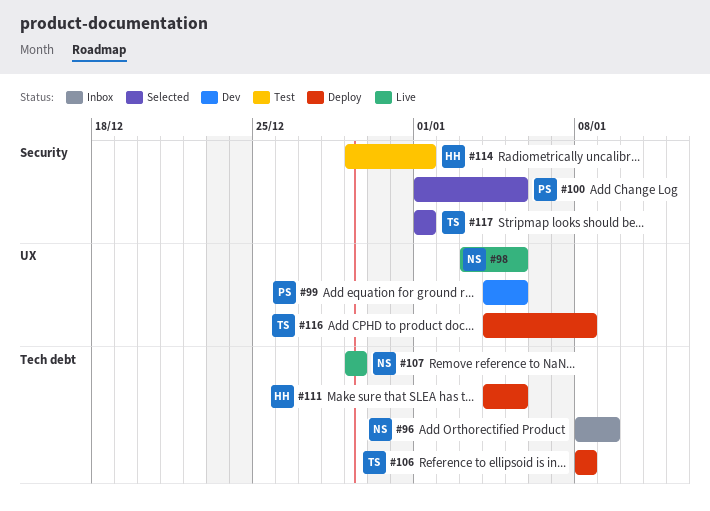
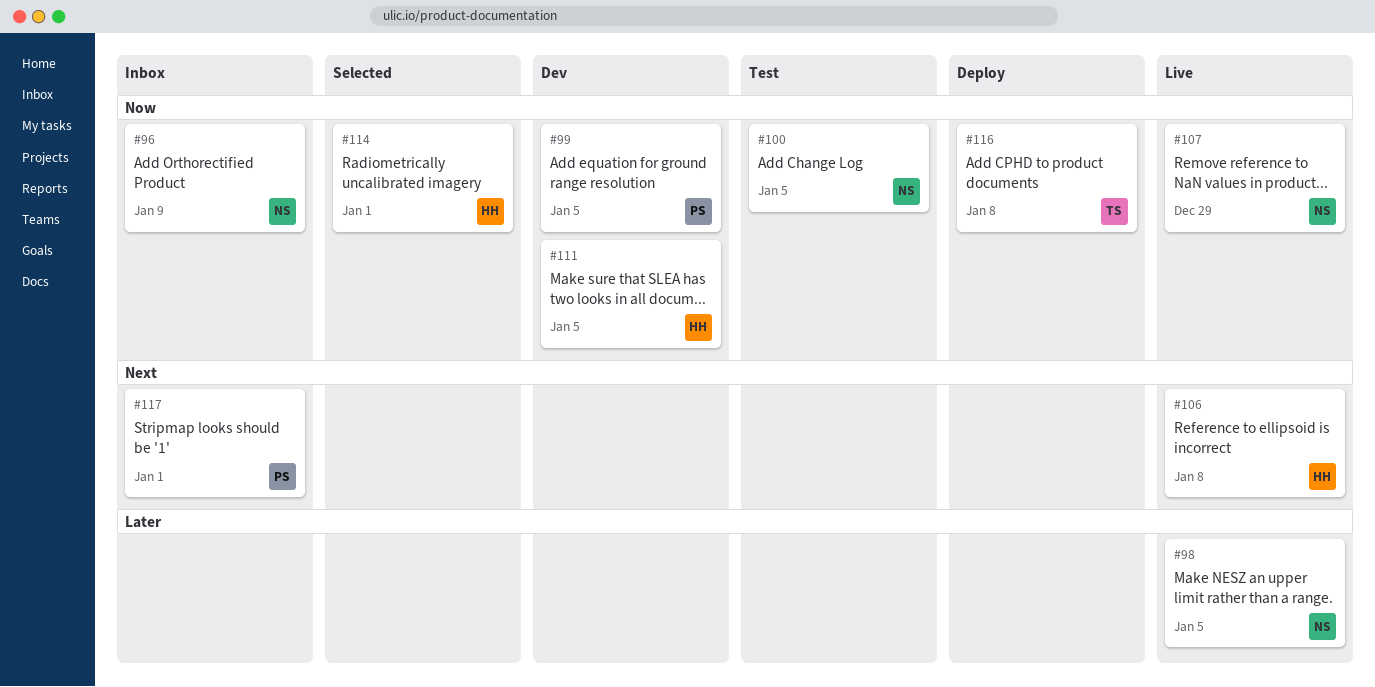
#100, status: Selected -> Test
#100, owner: PS -> NS
#106, status: Deploy -> Live
#106, owner: TS -> HH
#111, status: Deploy -> Dev
#114, status: Test -> Selected
#117, status: Selected -> Inbox
#117, owner: TS -> PS

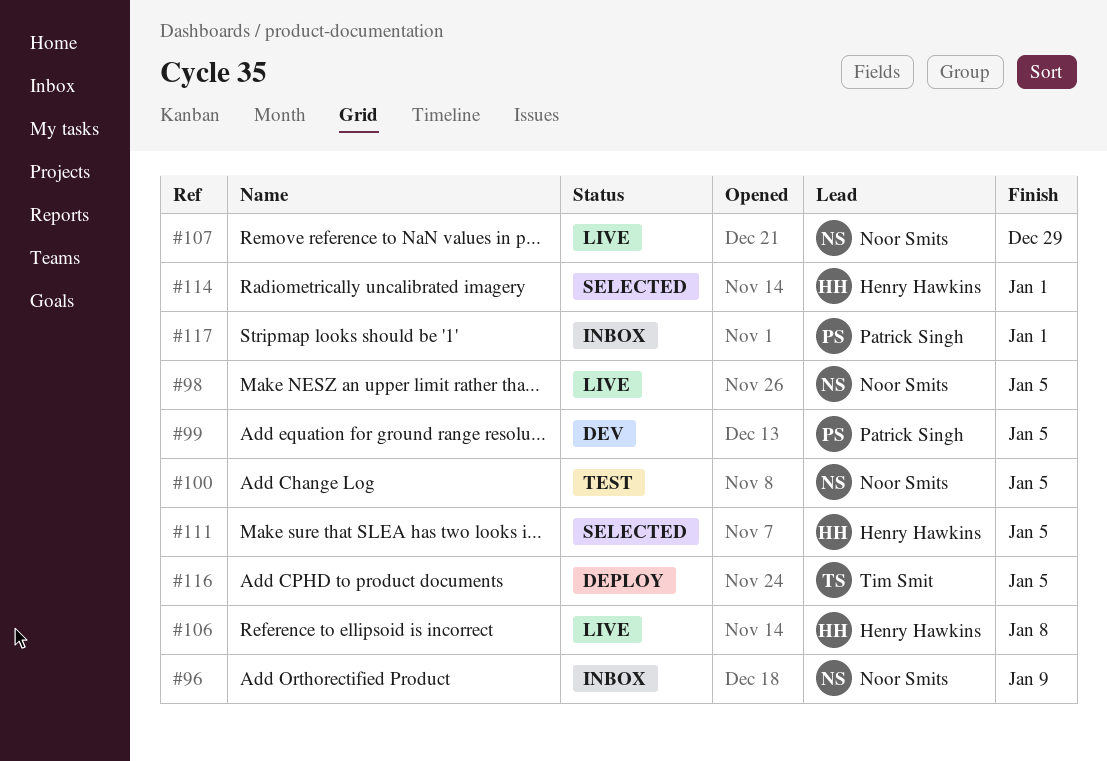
#111, status: Dev -> Selected
#116, due: Jan 8 -> Jan 5

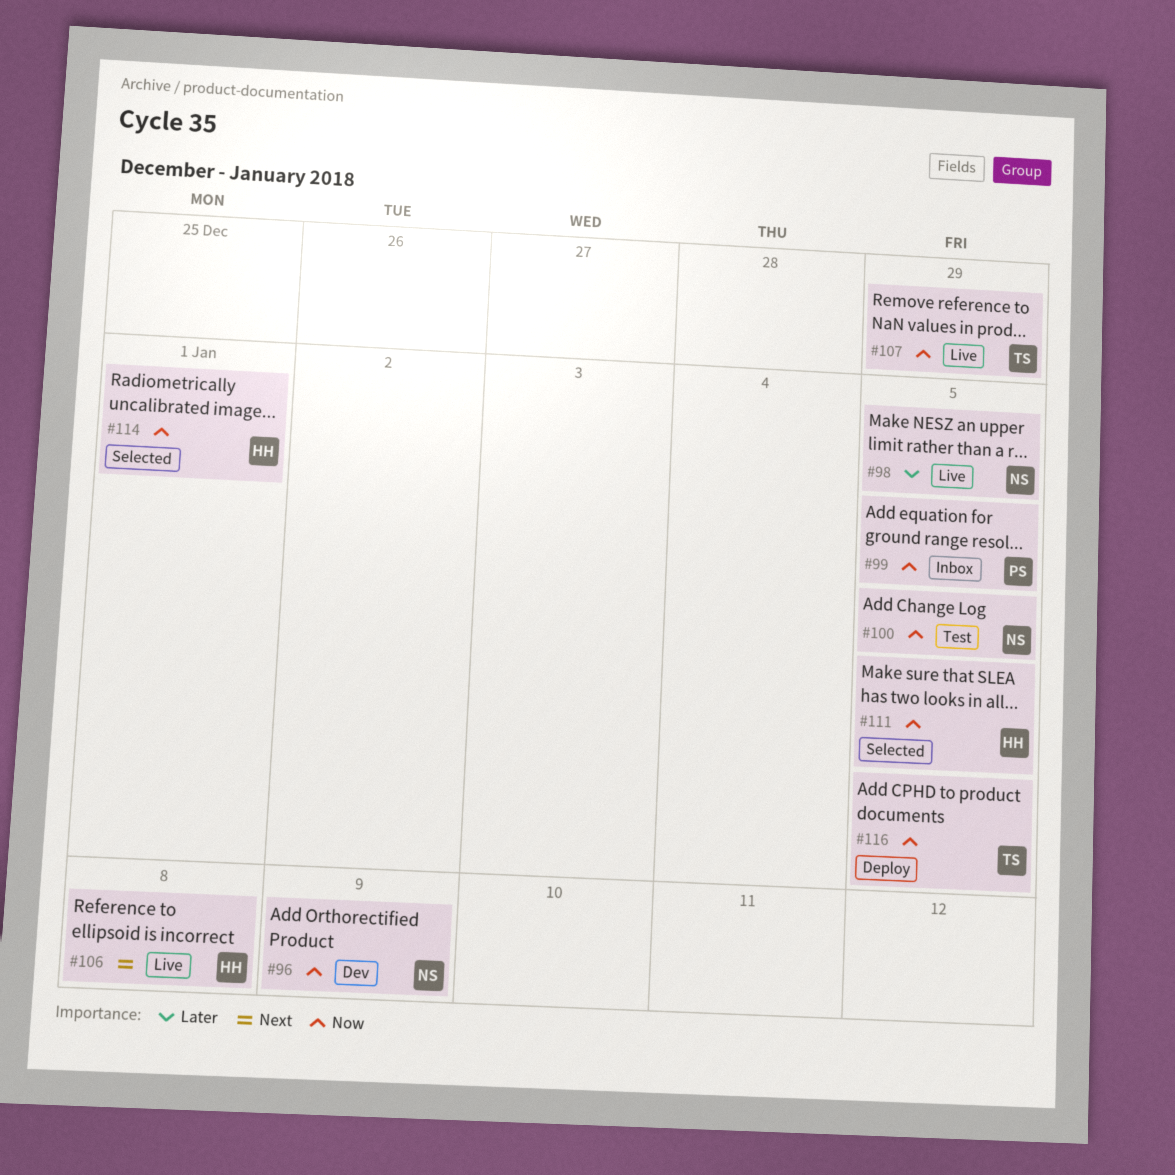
#96, status: Inbox -> Dev
#99, status: Dev -> Inbox
#107, owner: Noor Smits -> Tim Smit
#117: present -> none

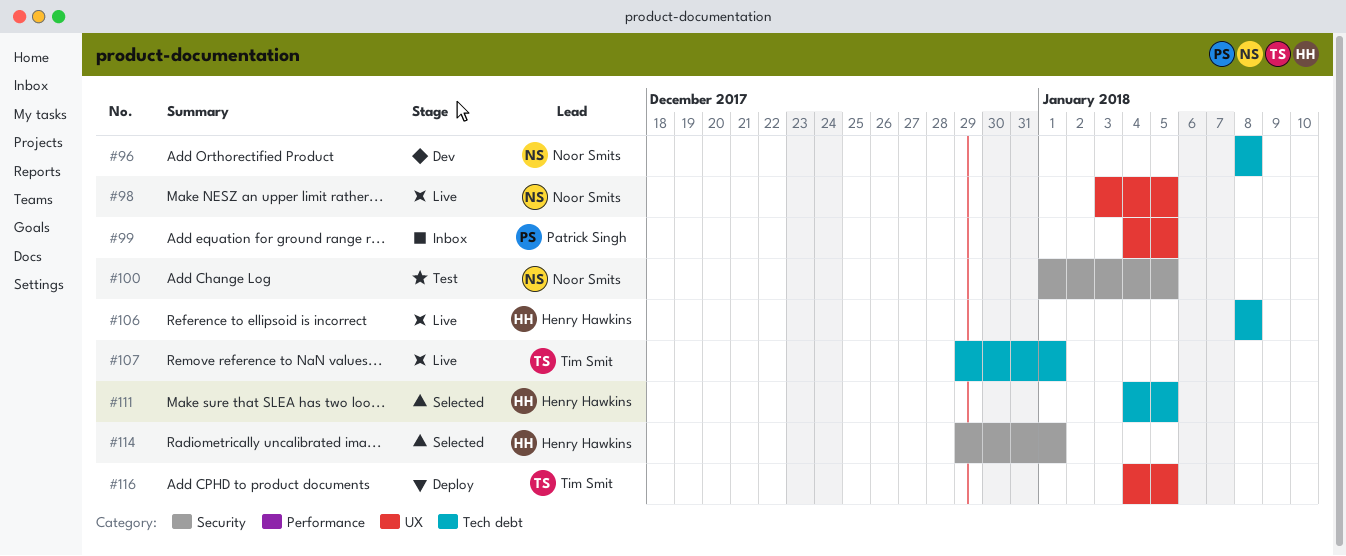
#96, due: Jan 9 -> Jan 8
#107, due: Dec 29 -> Jan 1

